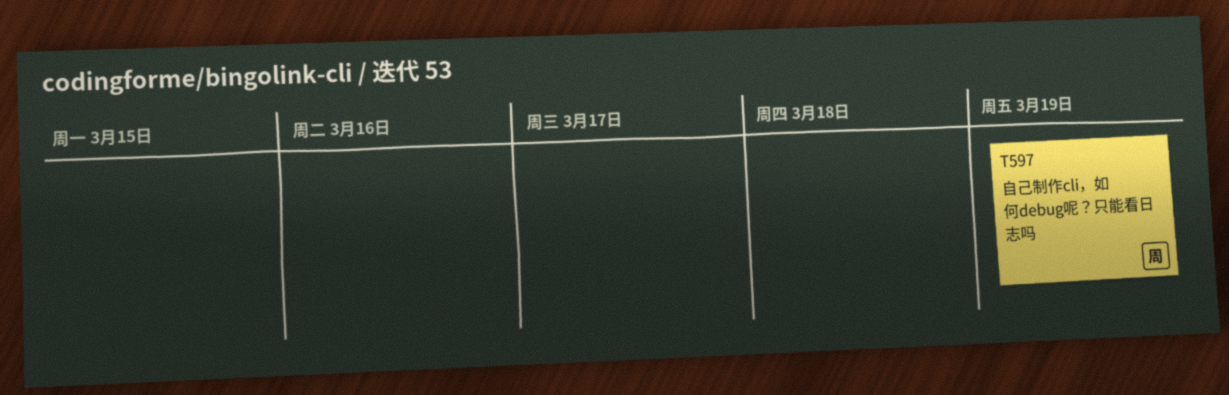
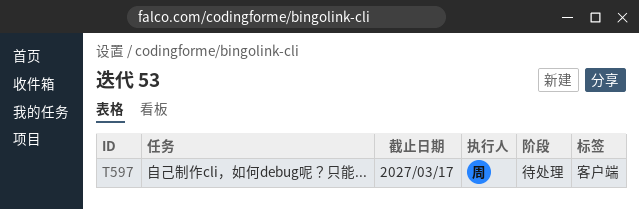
T597, due: Mar 19 -> Mar 17

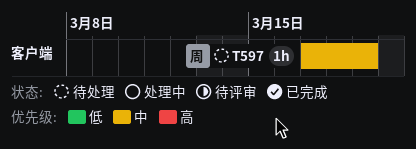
T597, due: Mar 17 -> Mar 19

